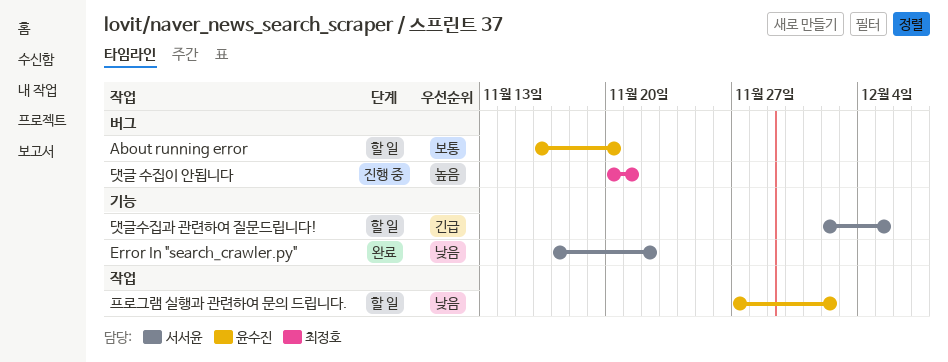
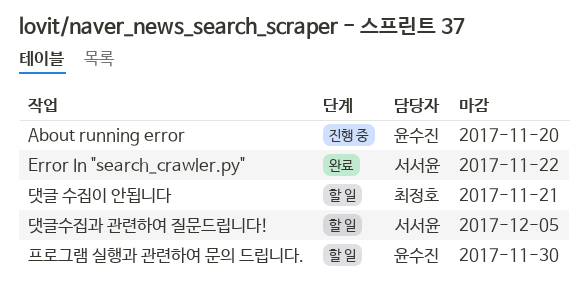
About running error, status: 할 일 -> 진행 중
댓글 수집이 안됩니다, status: 진행 중 -> 할 일
프로그램 실행과 관련하여 문의 드립니다., due: Dec 2 -> Nov 30

